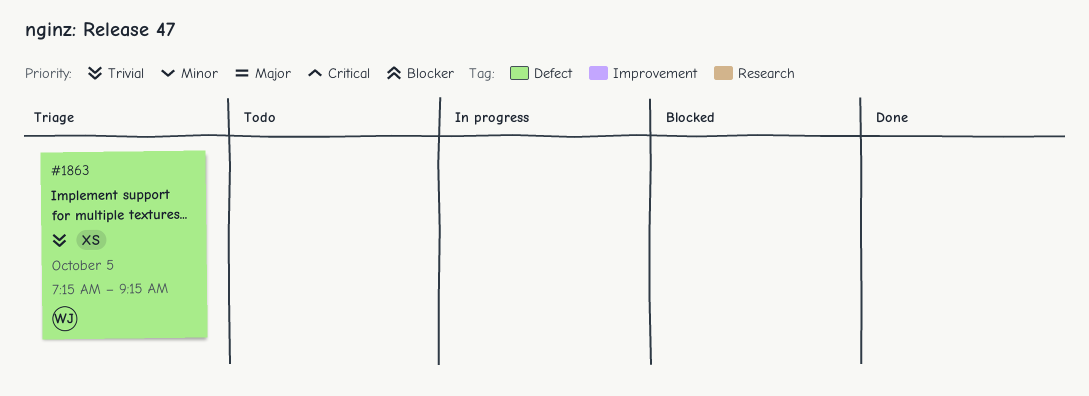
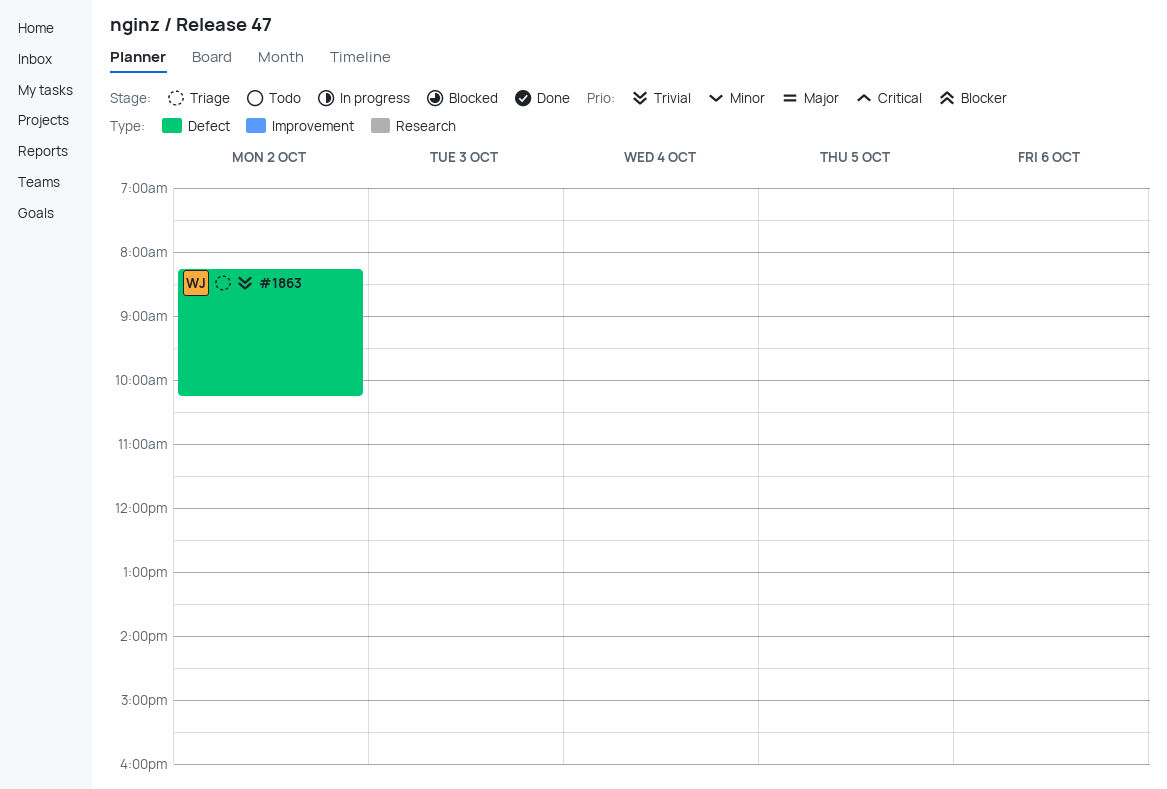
#1863, day: Oct 5 -> Oct 2
#1863, begins: 07:15 -> 08:15
#1863, ends: 09:15 -> 10:15

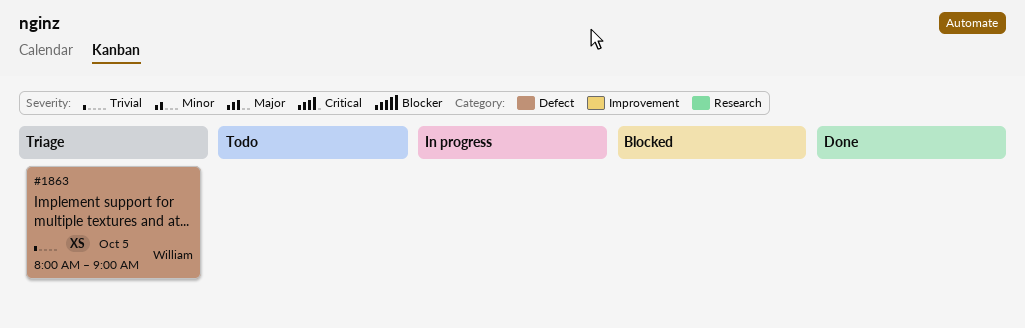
#1863, day: Oct 2 -> Oct 5
#1863, begins: 08:15 -> 08:00
#1863, ends: 10:15 -> 09:00

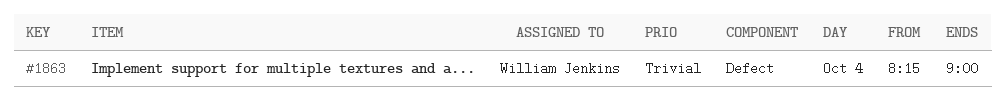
#1863, day: Oct 5 -> Oct 4
#1863, begins: 08:00 -> 08:15

